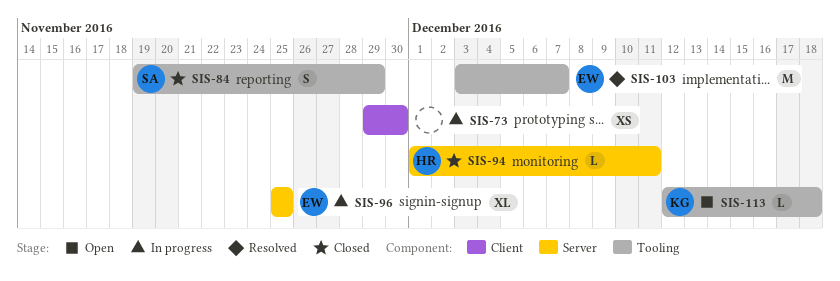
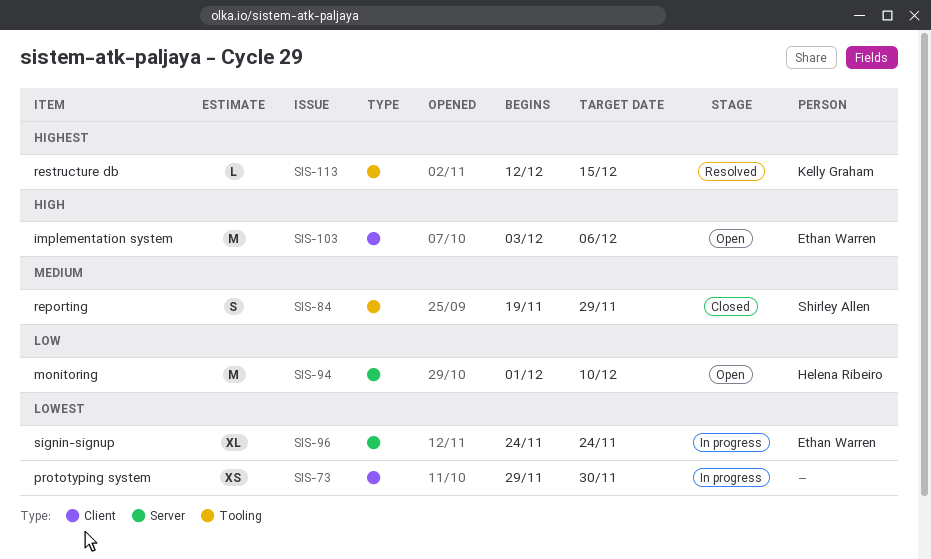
SIS-94, status: Closed -> Open
SIS-94, estimate: L -> M
SIS-94, due: Dec 11 -> Dec 10
SIS-96, start: Nov 25 -> Nov 24
SIS-96, due: Nov 25 -> Nov 24
SIS-103, status: Resolved -> Open
SIS-103, label: Tooling -> Client
SIS-103, due: Dec 7 -> Dec 6
SIS-113, status: Open -> Resolved
SIS-113, due: Dec 18 -> Dec 15

